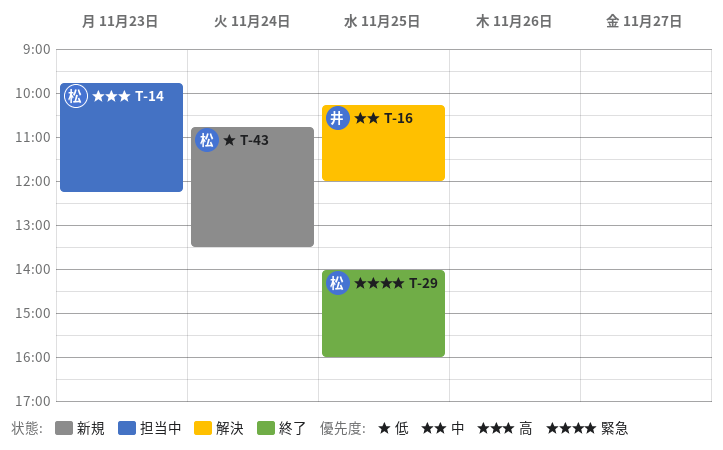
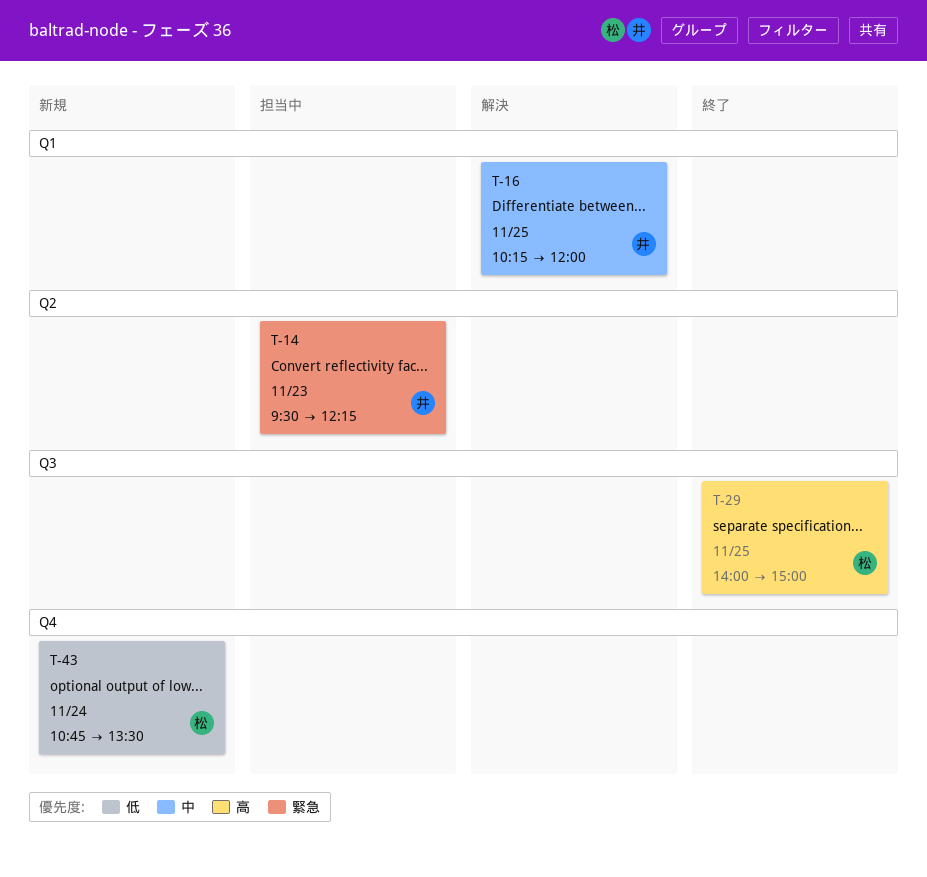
T-14, owner: 松 -> 井
T-14, priority: 高 -> 緊急
T-14, begins: 09:45 -> 09:30
T-29, priority: 緊急 -> 高
T-29, ends: 16:00 -> 15:00

